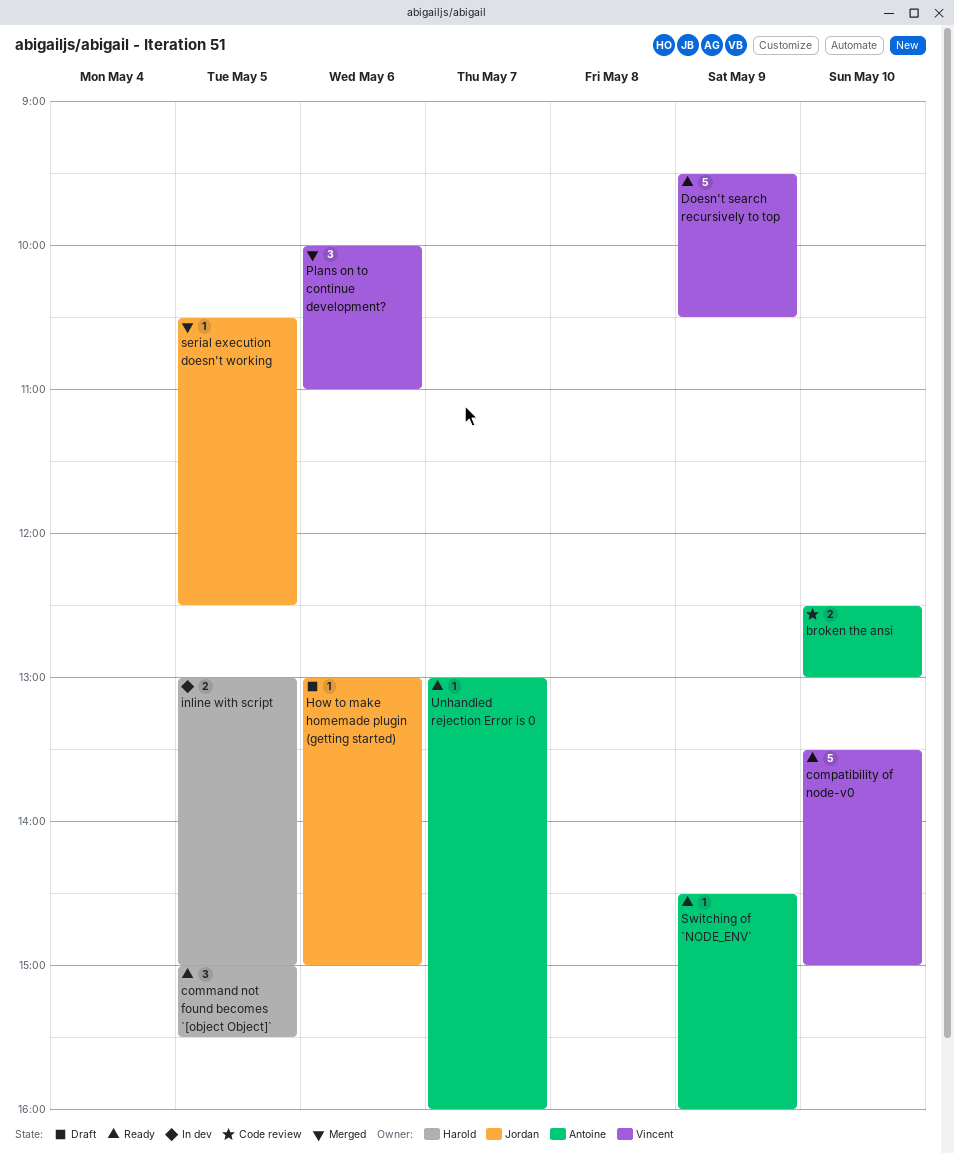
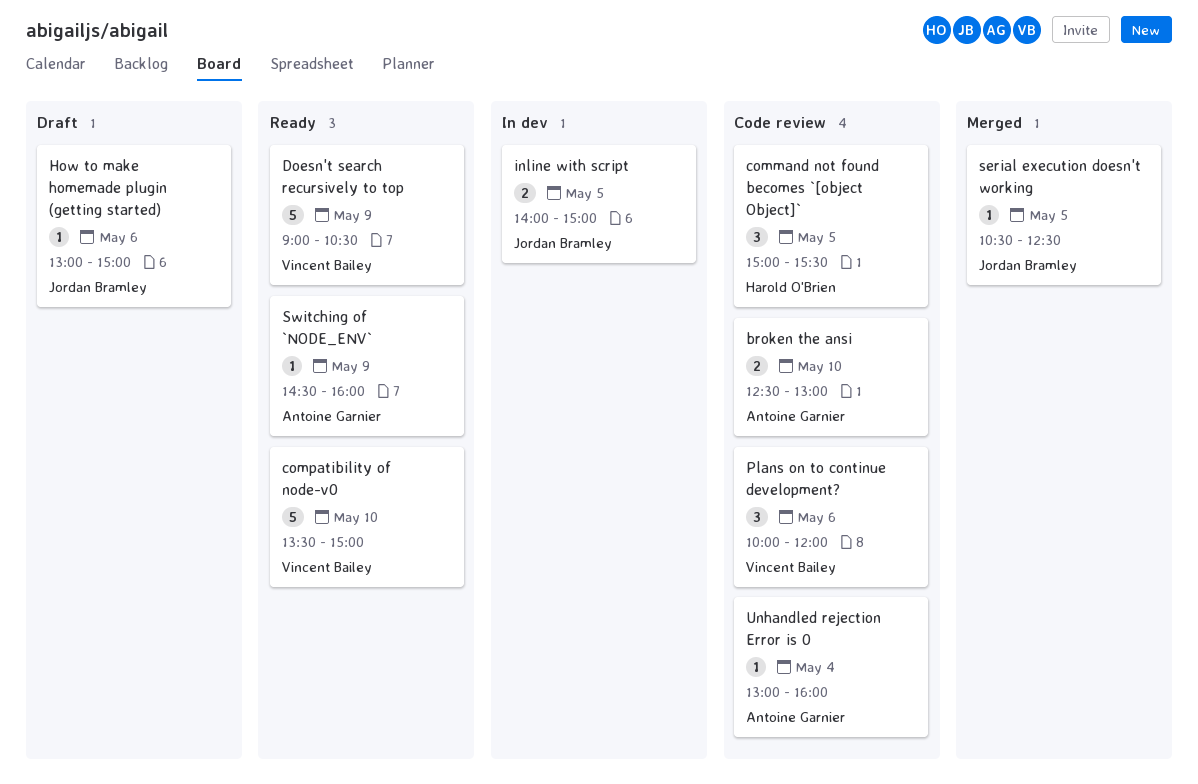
command not found becomes `[object Object]`, status: Ready -> Code review
Doesn't search recursively to top, begins: 09:30 -> 09:00
inline with script, owner: Harold O'Brien -> Jordan Bramley
inline with script, begins: 13:00 -> 14:00
Plans on to continue development?, status: Merged -> Code review
Plans on to continue development?, ends: 11:00 -> 12:00
Unhandled rejection Error is 0, status: Ready -> Code review
Unhandled rejection Error is 0, day: May 7 -> May 4

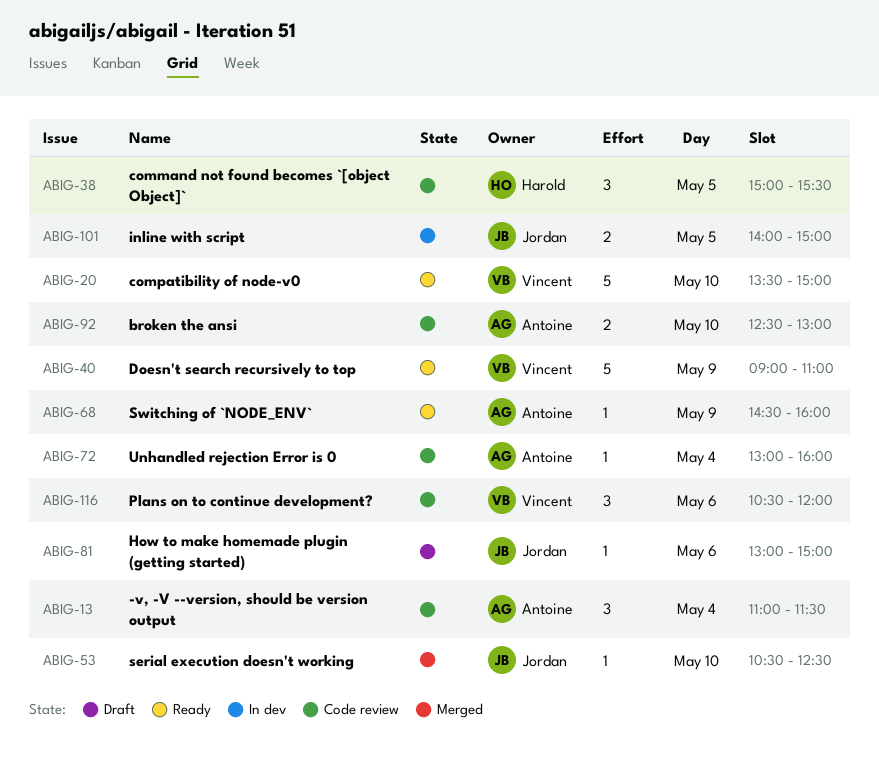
-v, -V --version, should be version output: none -> present
Doesn't search recursively to top, ends: 10:30 -> 11:00
Plans on to continue development?, begins: 10:00 -> 10:30
serial execution doesn't working, day: May 5 -> May 10

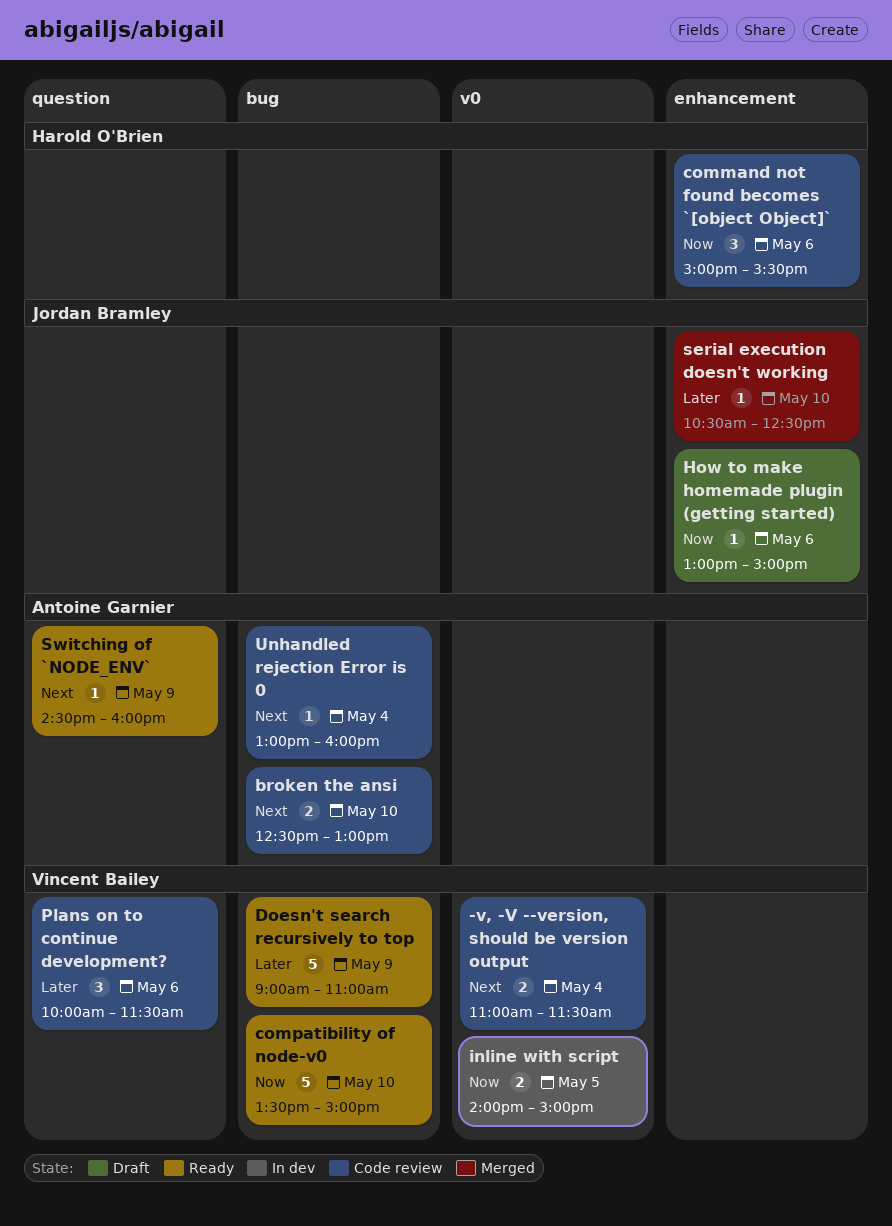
-v, -V --version, should be version output, owner: Antoine Garnier -> Vincent Bailey
-v, -V --version, should be version output, estimate: 3 -> 2
command not found becomes `[object Object]`, day: May 5 -> May 6
inline with script, owner: Jordan Bramley -> Vincent Bailey
Plans on to continue development?, begins: 10:30 -> 10:00
Plans on to continue development?, ends: 12:00 -> 11:30

